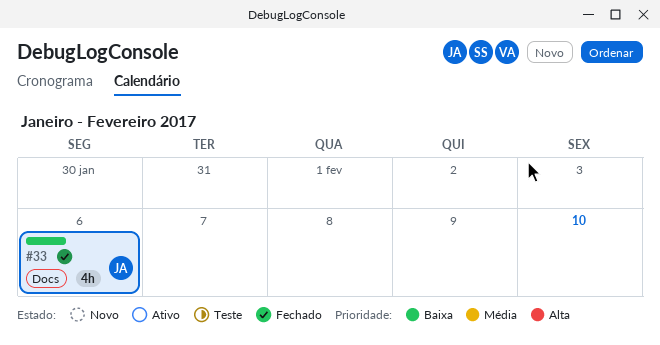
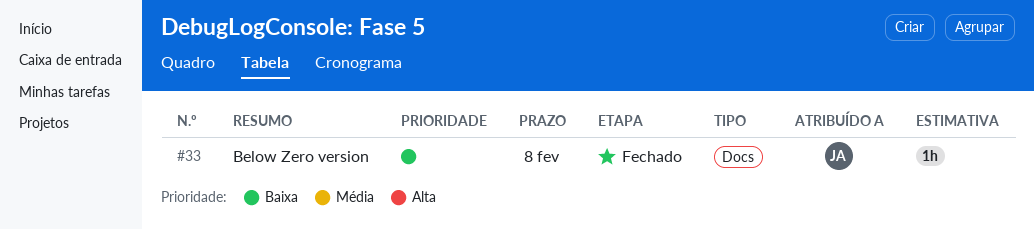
#33, estimate: 4h -> 1h
#33, due: Feb 6 -> Feb 8

